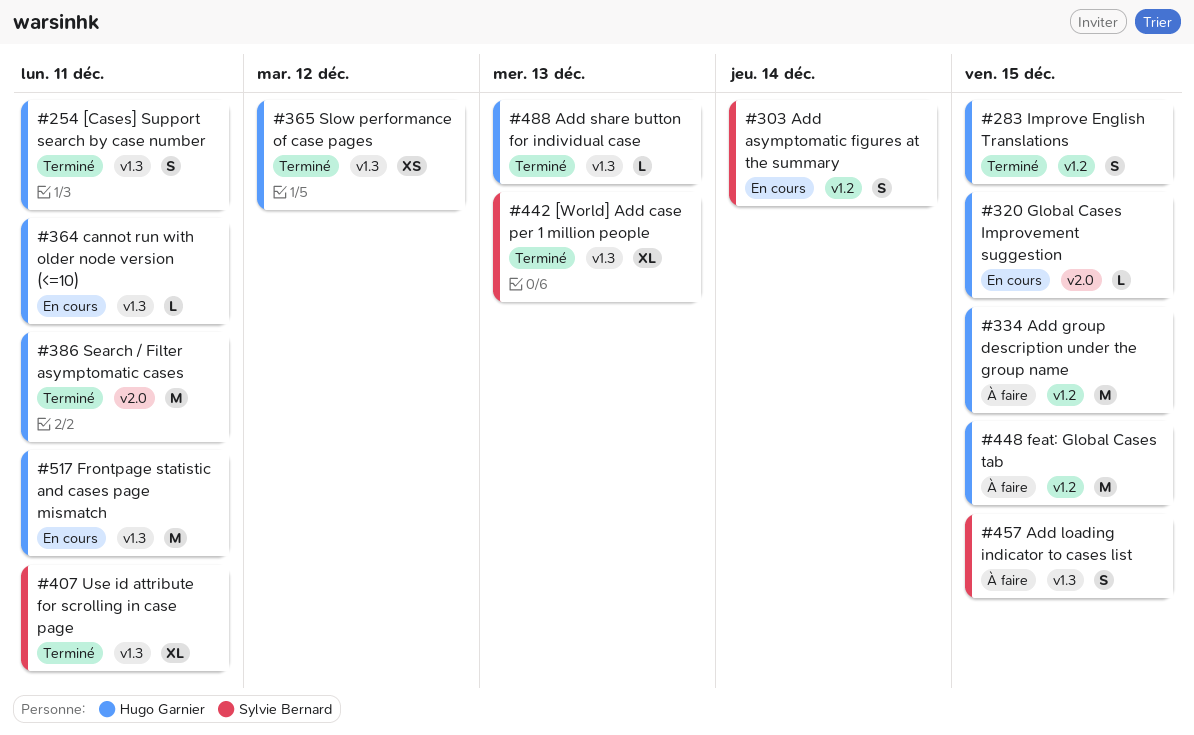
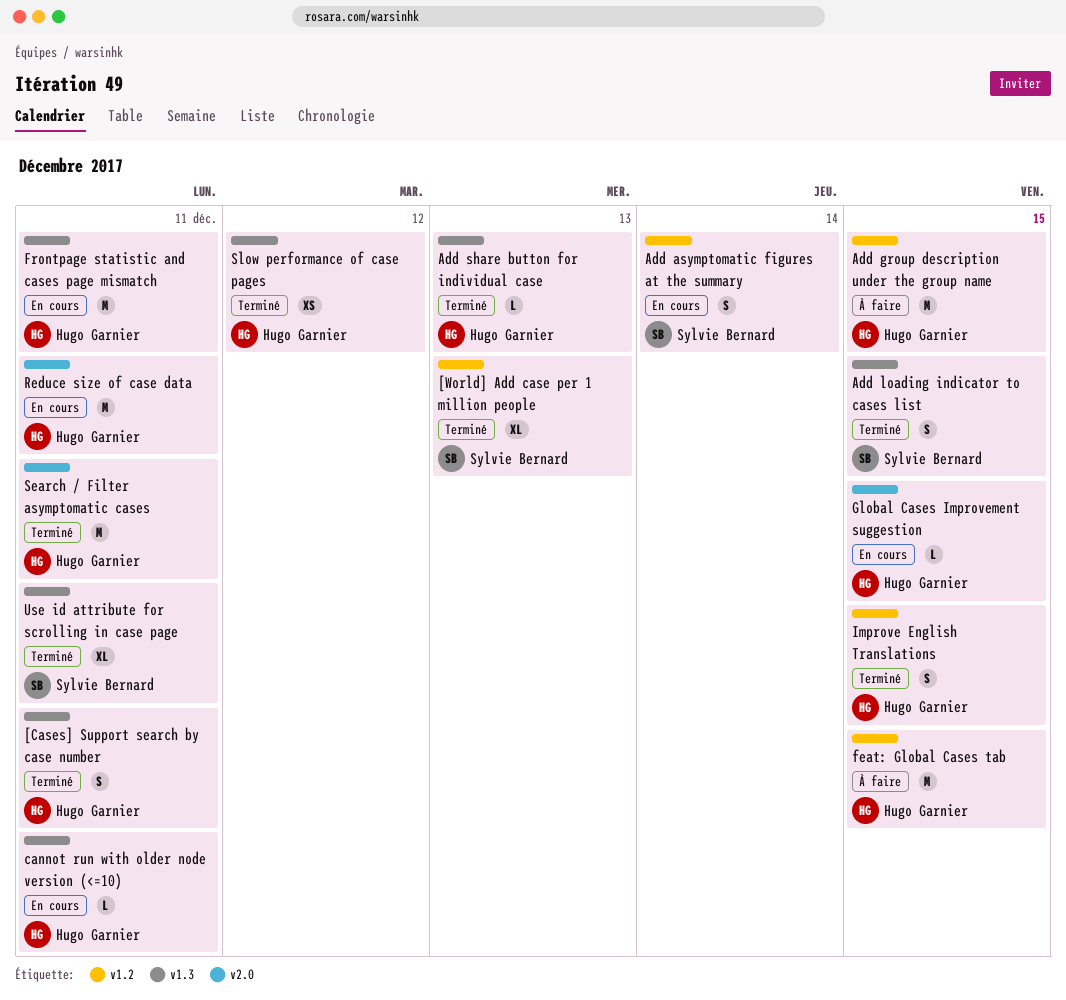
[World] Add case per 1 million people, label: v1.3 -> v1.2
Add loading indicator to cases list, status: À faire -> Terminé
Reduce size of case data: none -> present

